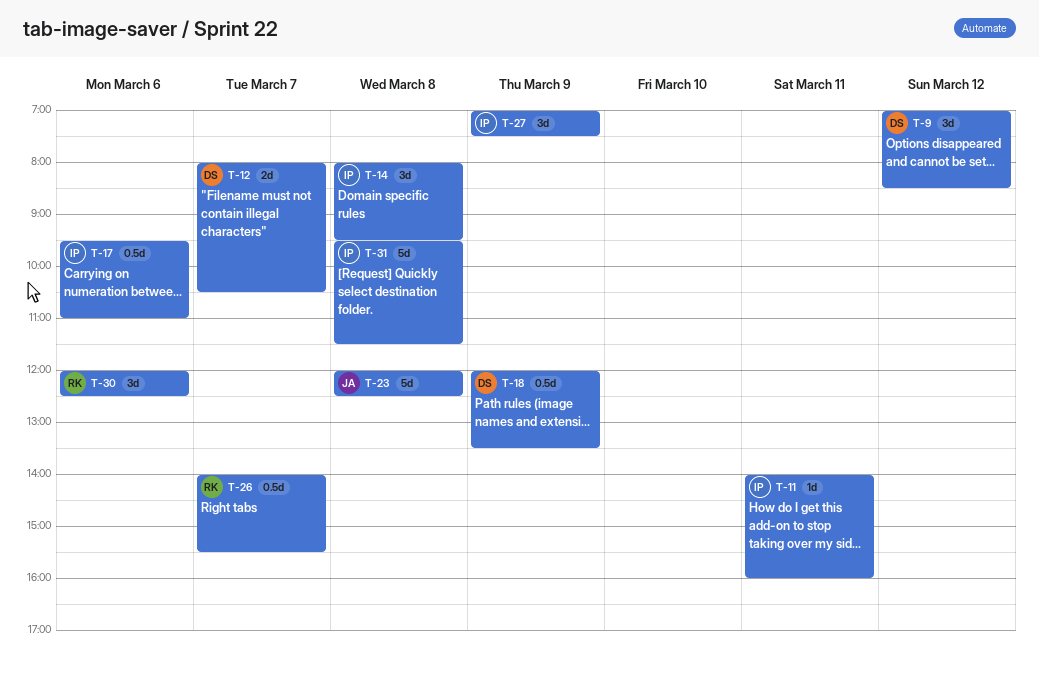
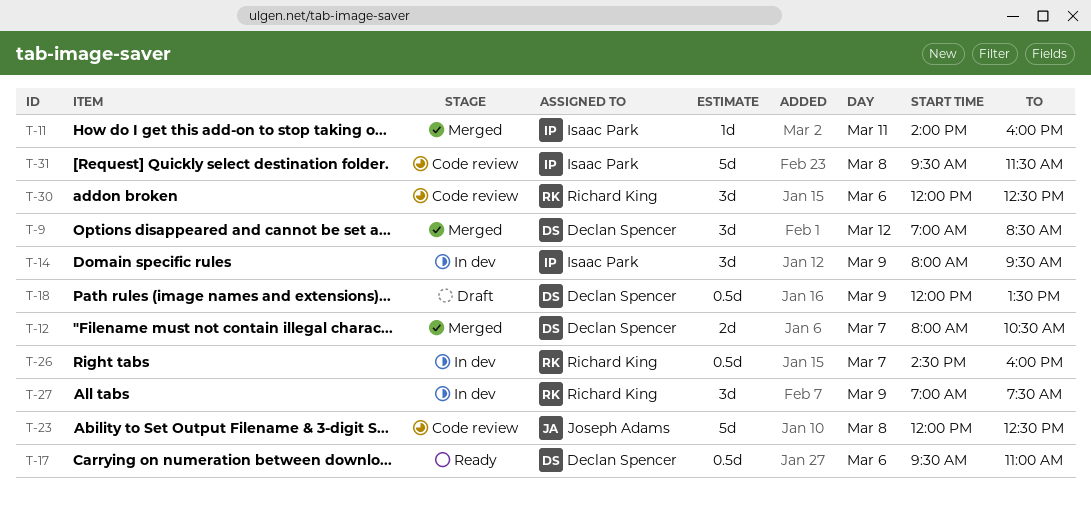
T-14, day: Mar 8 -> Mar 9
T-17, owner: Isaac Park -> Declan Spencer
T-26, begins: 14:00 -> 14:30
T-26, ends: 15:30 -> 16:00
T-27, owner: Isaac Park -> Richard King

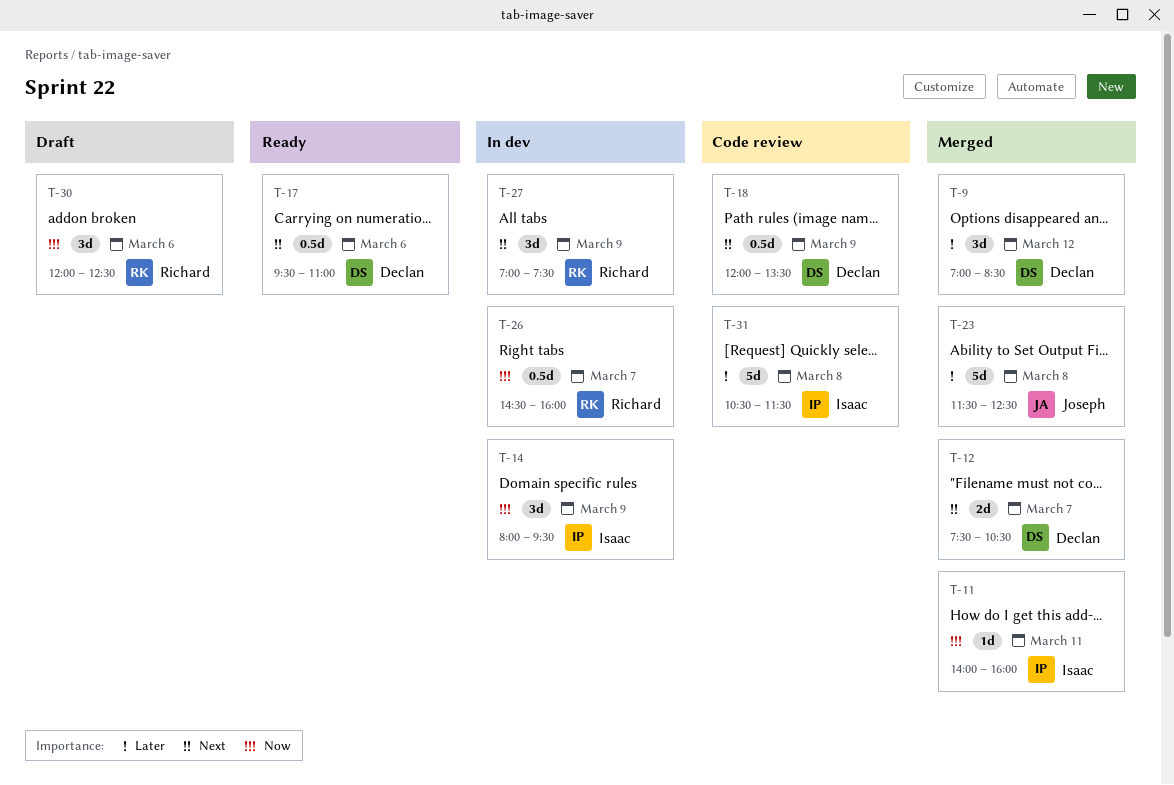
T-12, begins: 08:00 -> 07:30
T-18, status: Draft -> Code review
T-23, status: Code review -> Merged
T-23, begins: 12:00 -> 11:30
T-30, status: Code review -> Draft
T-31, begins: 09:30 -> 10:30

